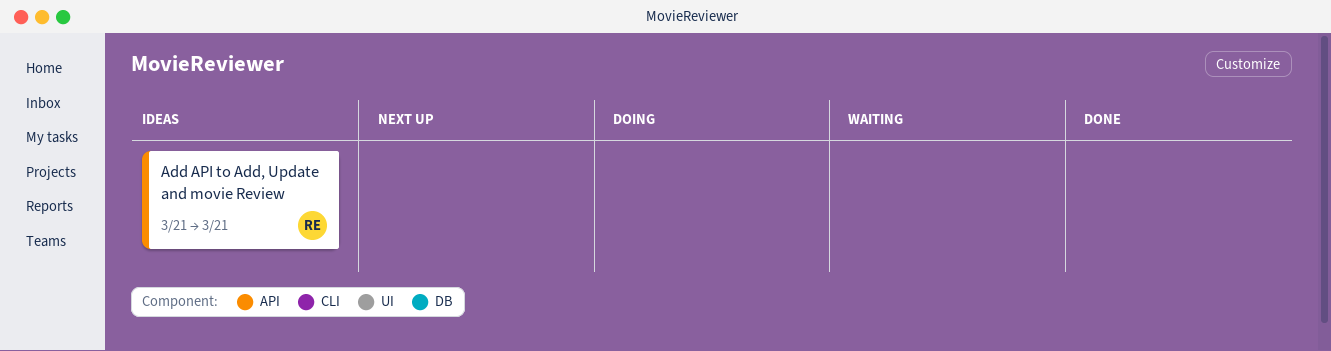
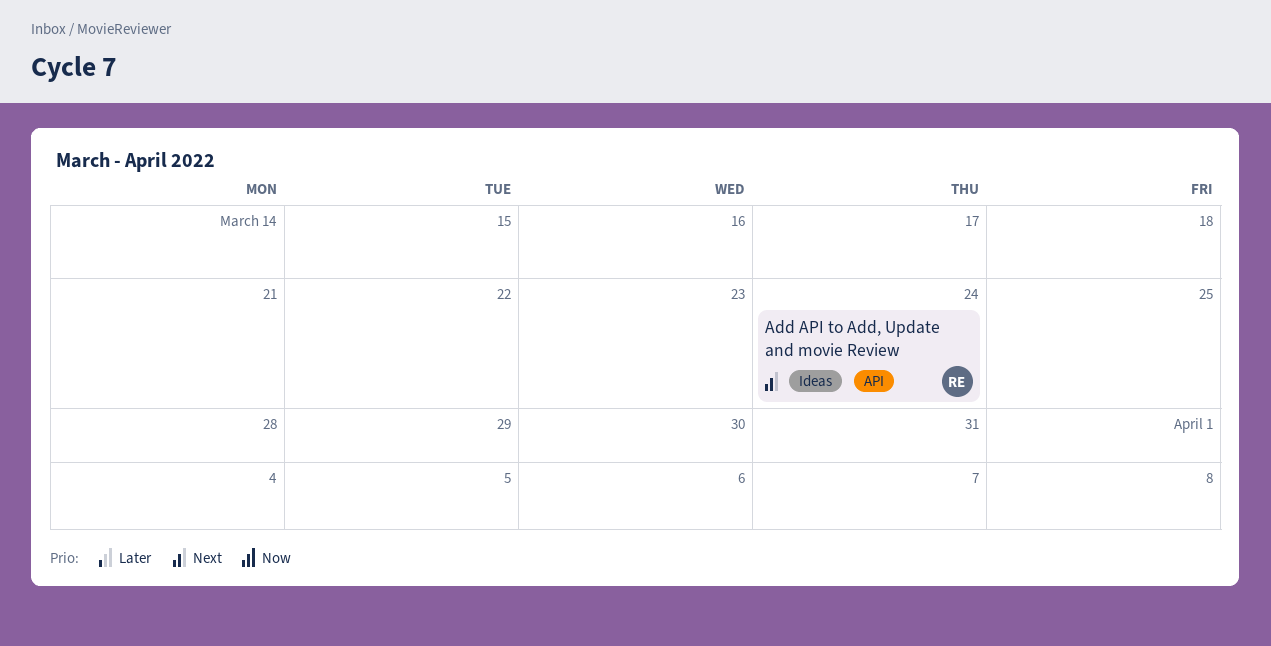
Add API to Add, Update and movie Review, due: Mar 21 -> Mar 24

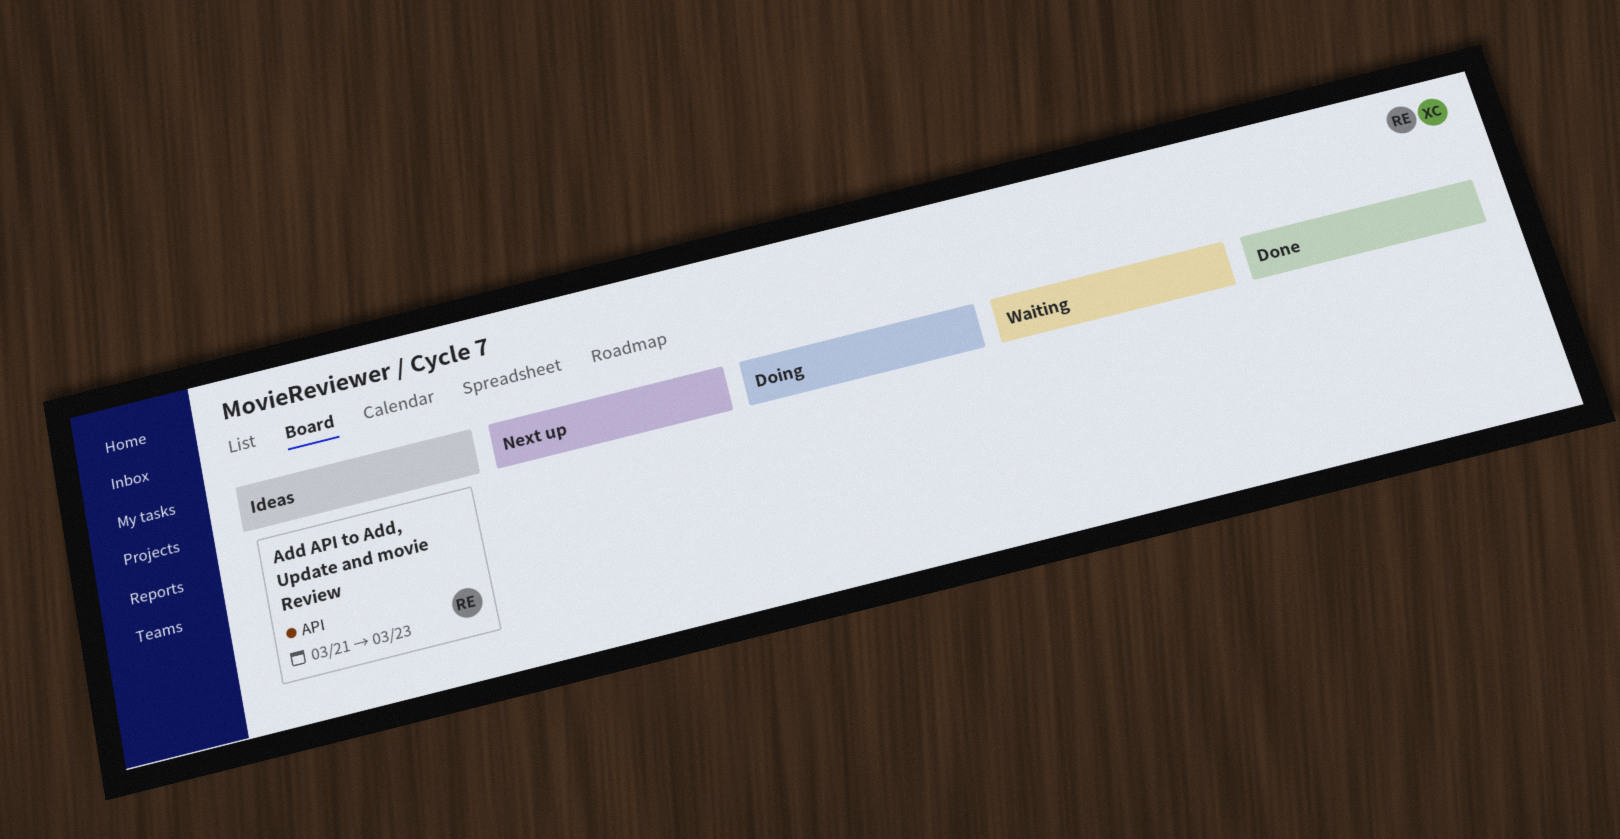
Add API to Add, Update and movie Review, due: Mar 24 -> Mar 23

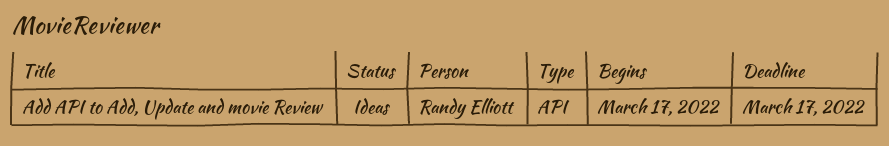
Add API to Add, Update and movie Review, start: Mar 21 -> Mar 17
Add API to Add, Update and movie Review, due: Mar 23 -> Mar 17

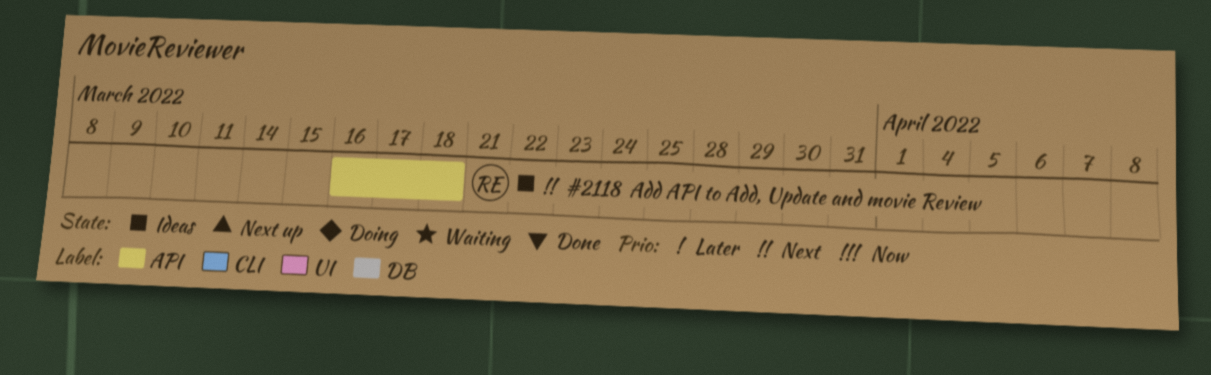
Add API to Add, Update and movie Review, start: Mar 17 -> Mar 16
Add API to Add, Update and movie Review, due: Mar 17 -> Mar 18

